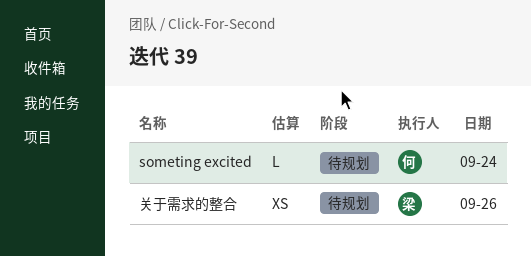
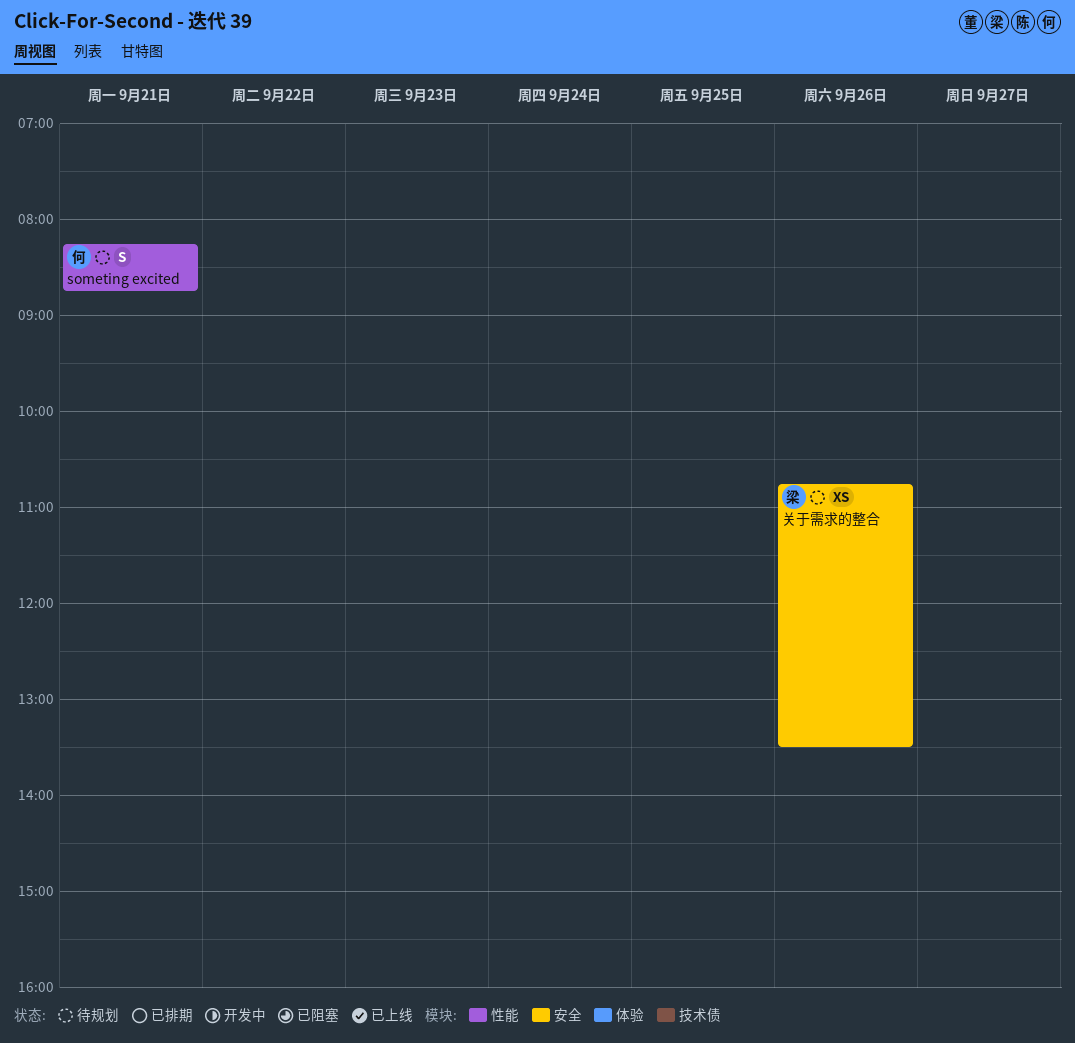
someting excited, estimate: L -> S
someting excited, day: Sep 24 -> Sep 21

